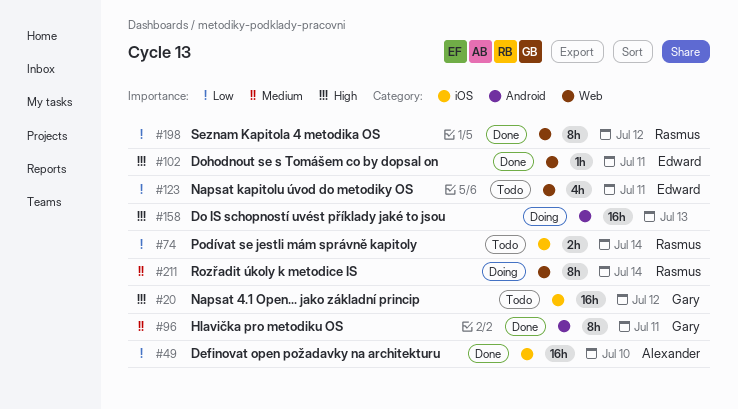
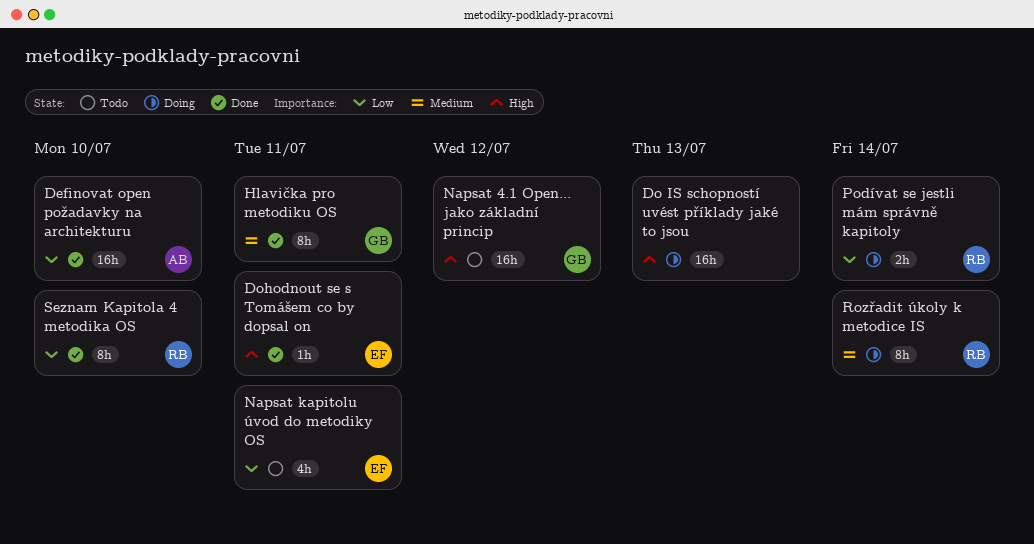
Podívat se jestli mám správně kapitoly, status: Todo -> Doing
Seznam Kapitola 4 metodika OS, due: Jul 12 -> Jul 10

